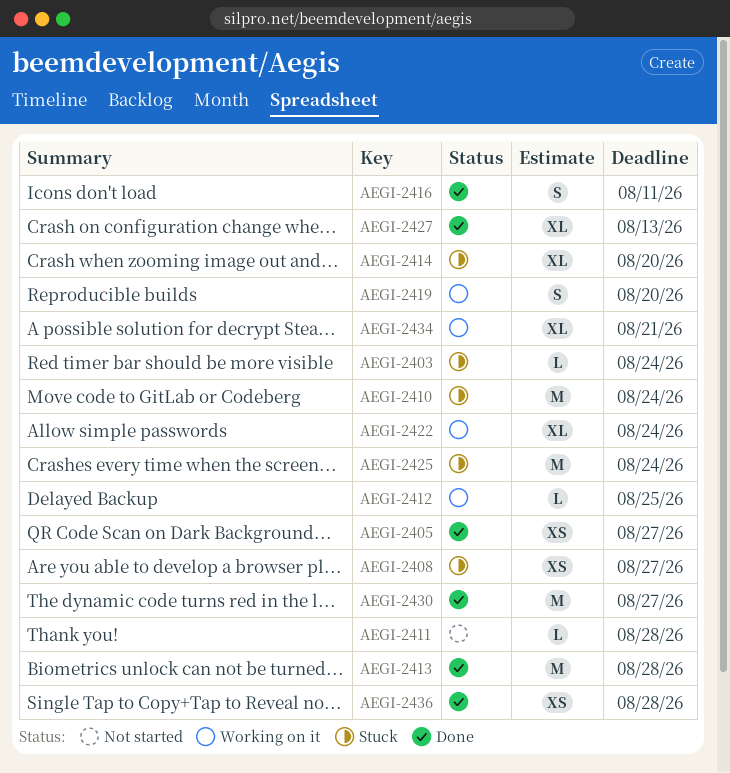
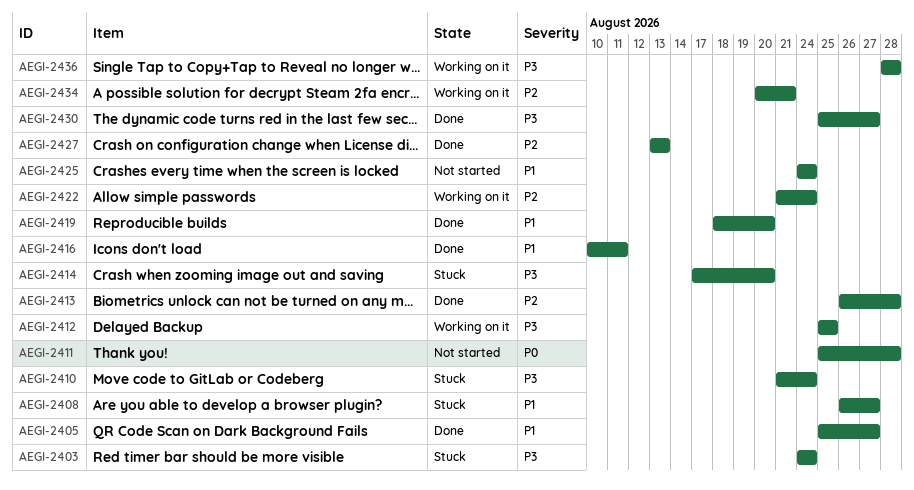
AEGI-2419, status: Working on it -> Done
AEGI-2425, status: Stuck -> Not started
AEGI-2436, status: Done -> Working on it

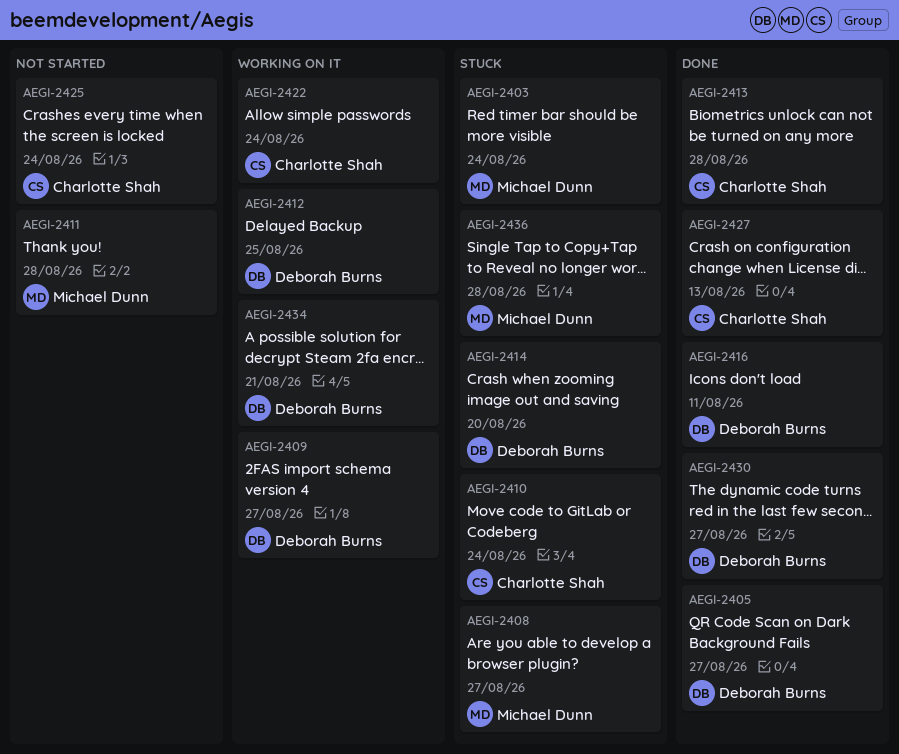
AEGI-2409: none -> present
AEGI-2419: present -> none
AEGI-2436, status: Working on it -> Stuck

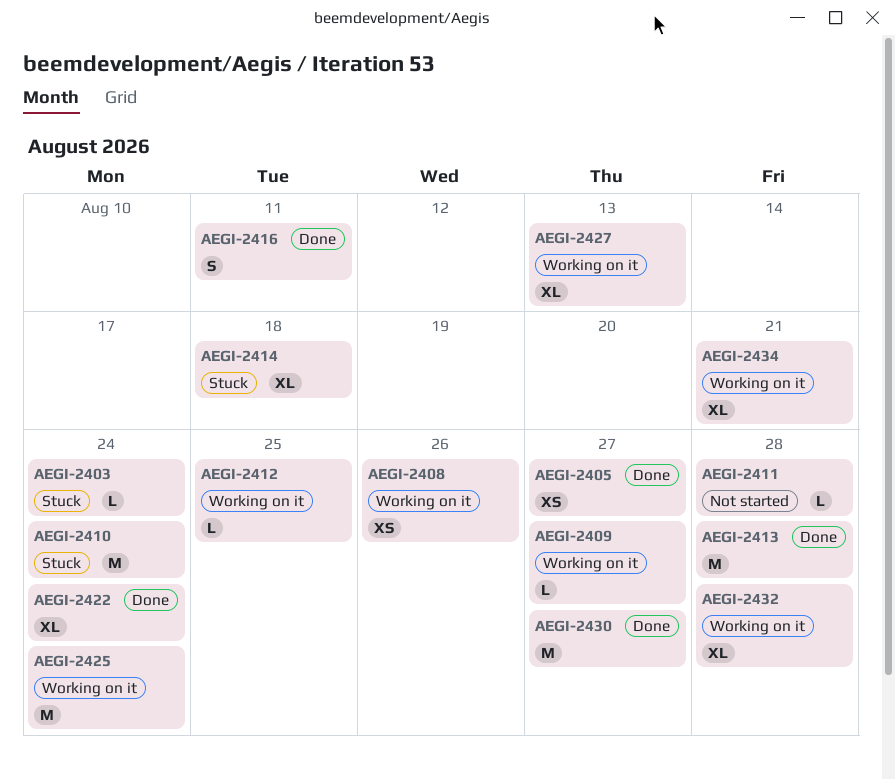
AEGI-2408, status: Stuck -> Working on it
AEGI-2408, due: Aug 27 -> Aug 26
AEGI-2414, due: Aug 20 -> Aug 18
AEGI-2422, status: Working on it -> Done
AEGI-2425, status: Not started -> Working on it
AEGI-2427, status: Done -> Working on it
AEGI-2432: none -> present
AEGI-2436: present -> none

